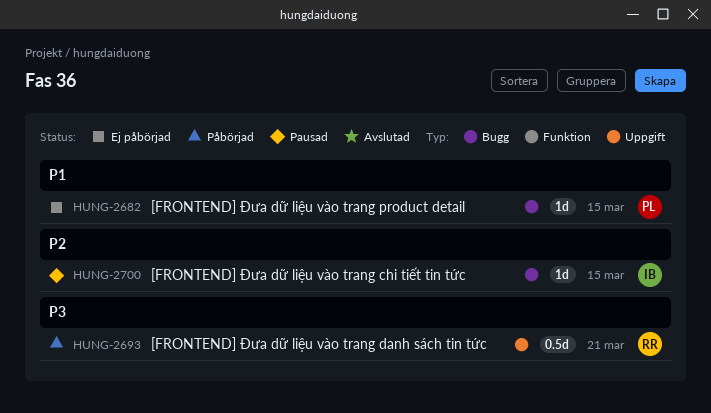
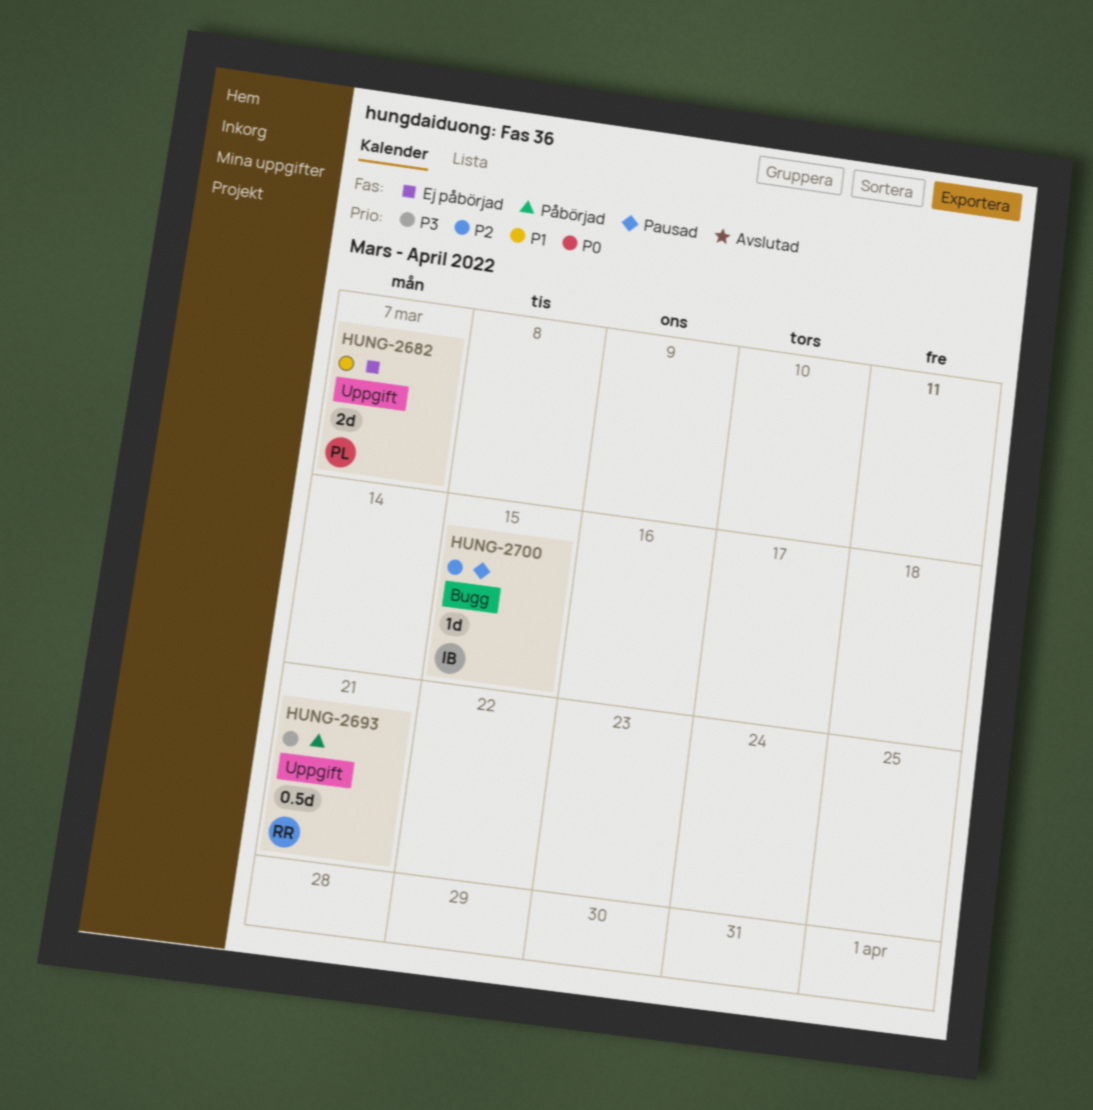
HUNG-2682, label: Bugg -> Uppgift
HUNG-2682, estimate: 1d -> 2d
HUNG-2682, due: Mar 15 -> Mar 7

